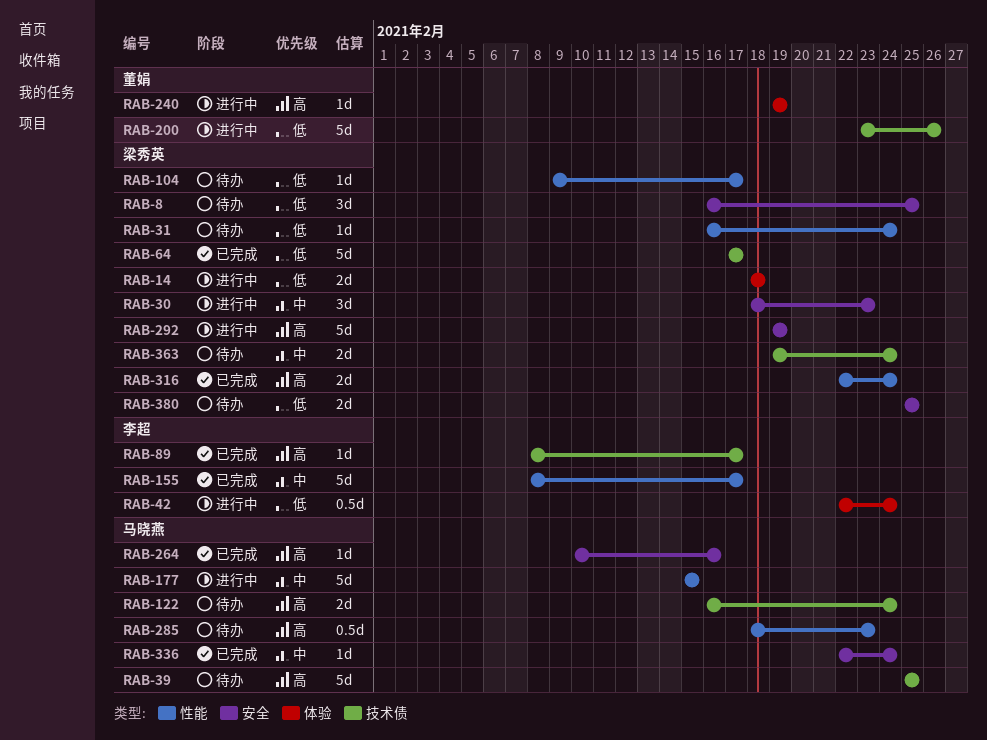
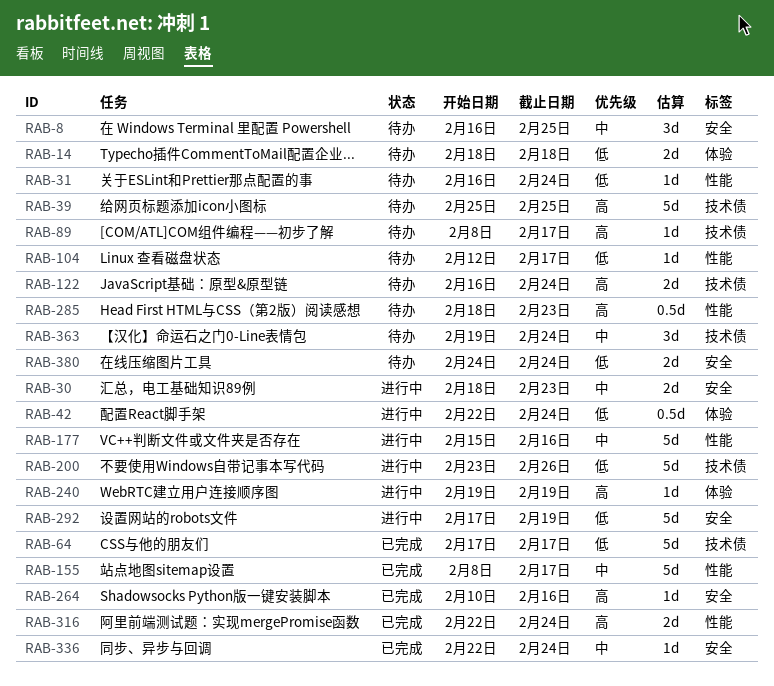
RAB-8, priority: 低 -> 中
RAB-14, status: 进行中 -> 待办
RAB-30, estimate: 3d -> 2d
RAB-89, status: 已完成 -> 待办
RAB-104, start: Feb 9 -> Feb 12
RAB-177, due: Feb 15 -> Feb 16
RAB-292, priority: 高 -> 低
RAB-292, start: Feb 19 -> Feb 17
RAB-363, estimate: 2d -> 3d
RAB-380, start: Feb 25 -> Feb 24
RAB-380, due: Feb 25 -> Feb 24

